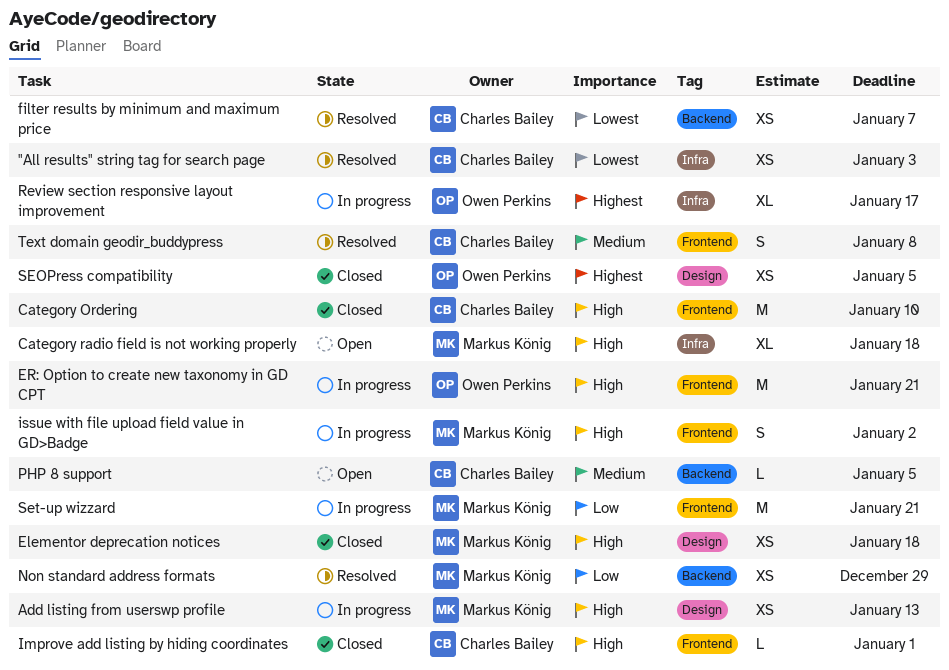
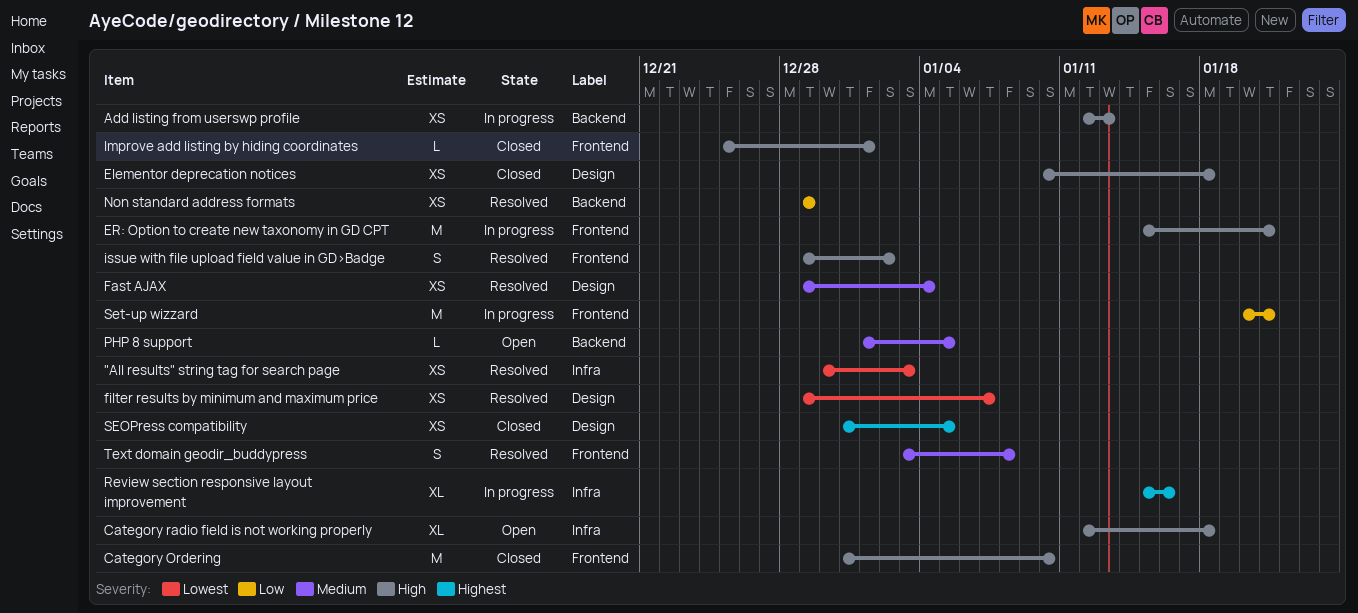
Add listing from userswp profile, label: Design -> Backend
Fast AJAX: none -> present
filter results by minimum and maximum price, label: Backend -> Design
issue with file upload field value in GD>Badge, status: In progress -> Resolved
Review section responsive layout improvement, due: Jan 17 -> Jan 16

